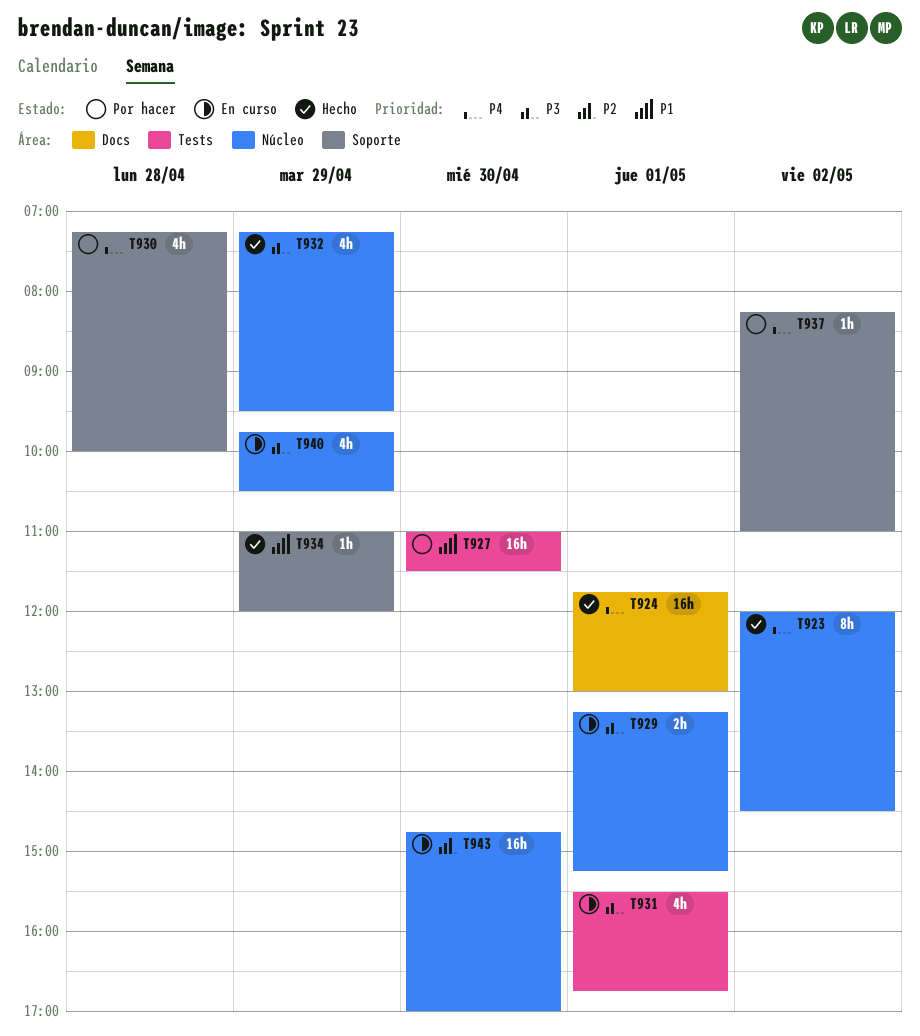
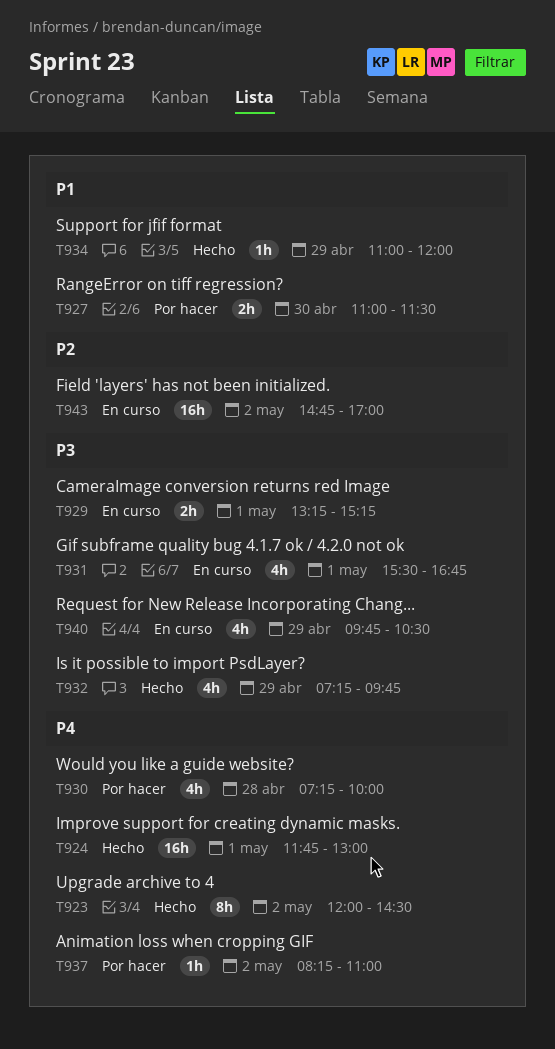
T927, estimate: 16h -> 2h
T932, ends: 09:30 -> 09:45
T943, day: Apr 30 -> May 2

